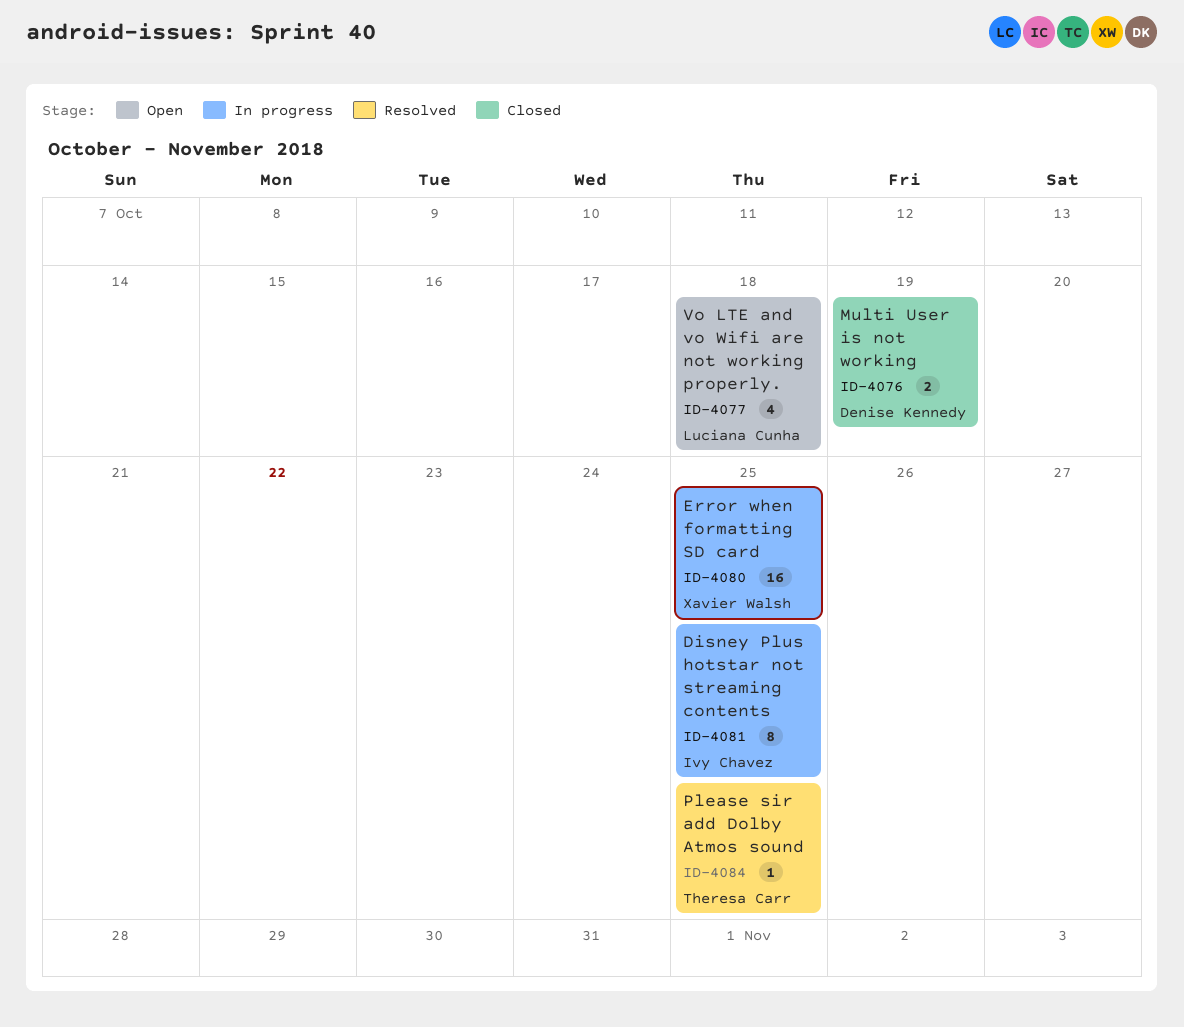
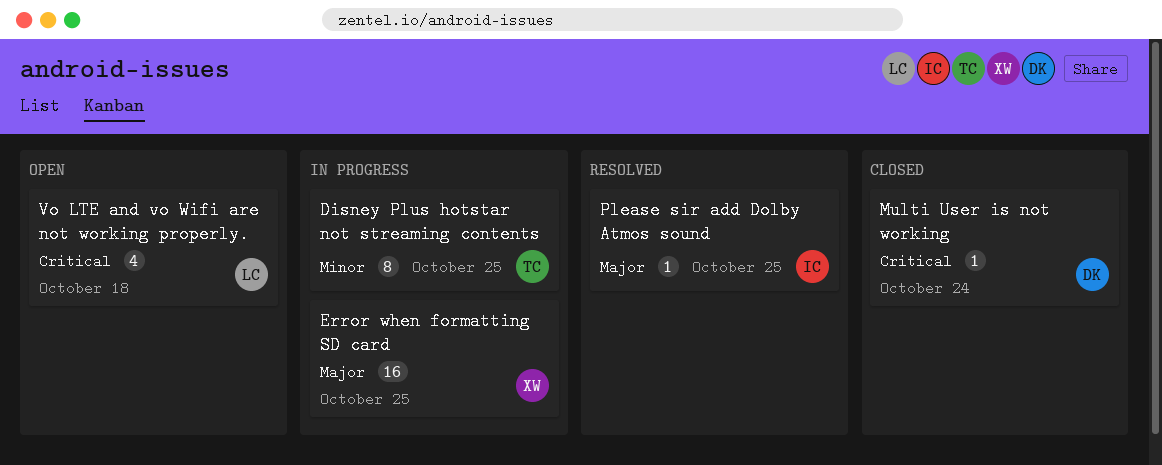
Disney Plus hotstar not streaming contents, owner: Ivy Chavez -> Theresa Carr
Multi User is not working, estimate: 2 -> 1
Multi User is not working, due: Oct 19 -> Oct 24
Please sir add Dolby Atmos sound, owner: Theresa Carr -> Ivy Chavez

